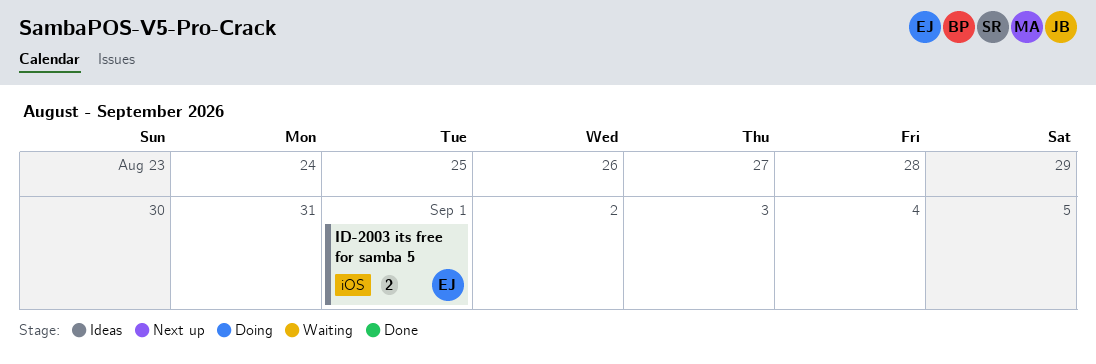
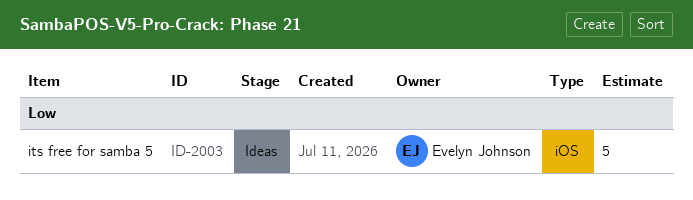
ID-2003, estimate: 2 -> 5

